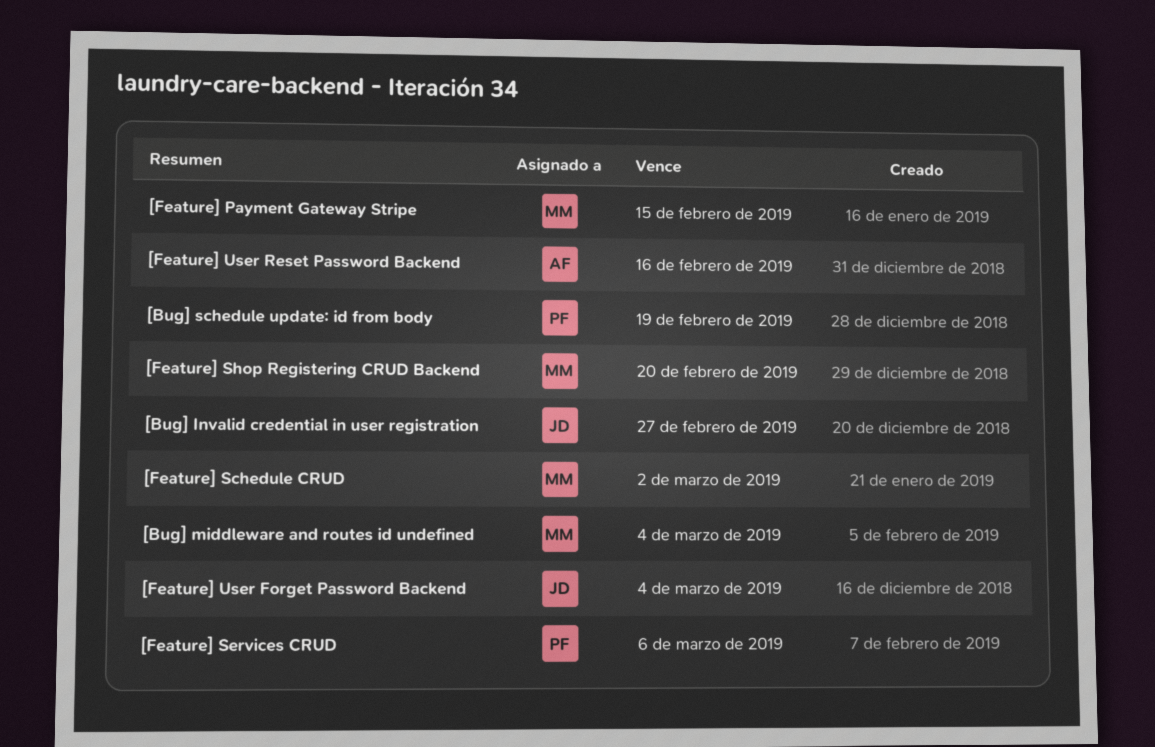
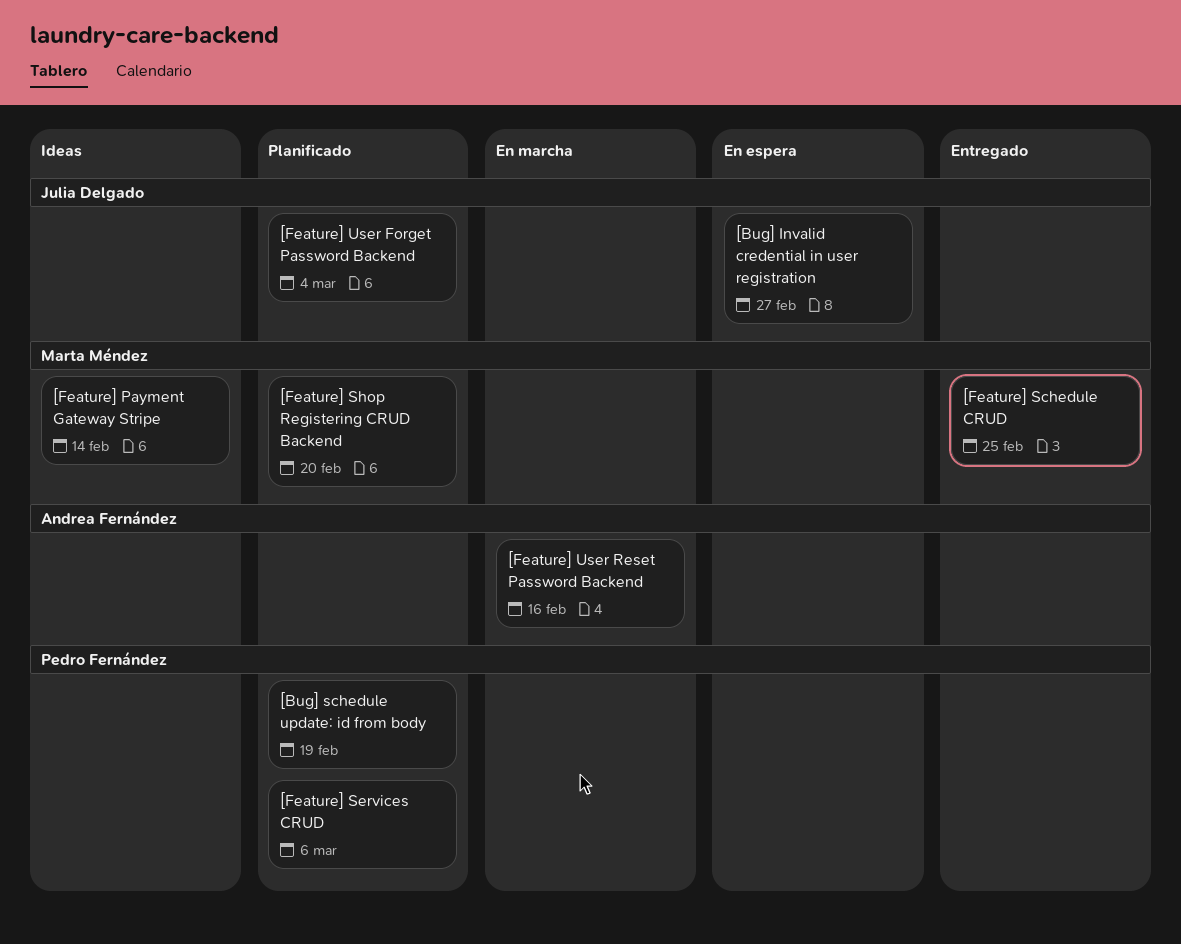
[Bug] middleware and routes id undefined: present -> none
[Feature] Payment Gateway Stripe, due: Feb 15 -> Feb 14
[Feature] Schedule CRUD, due: Mar 2 -> Feb 25

